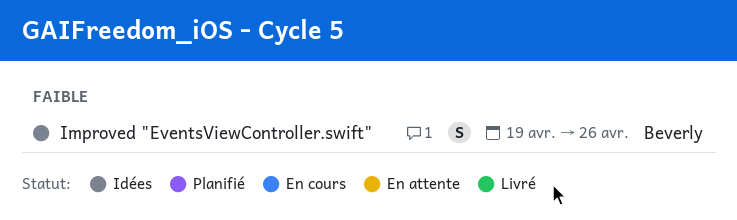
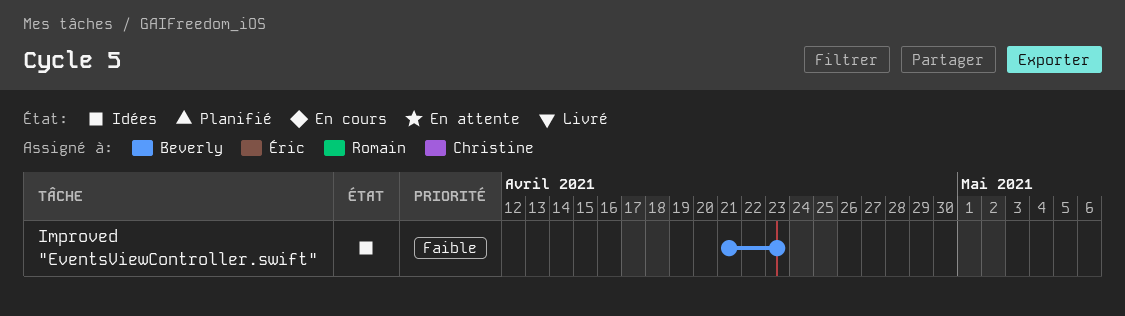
Improved "EventsViewController.swift", start: Apr 19 -> Apr 21
Improved "EventsViewController.swift", due: Apr 26 -> Apr 23

